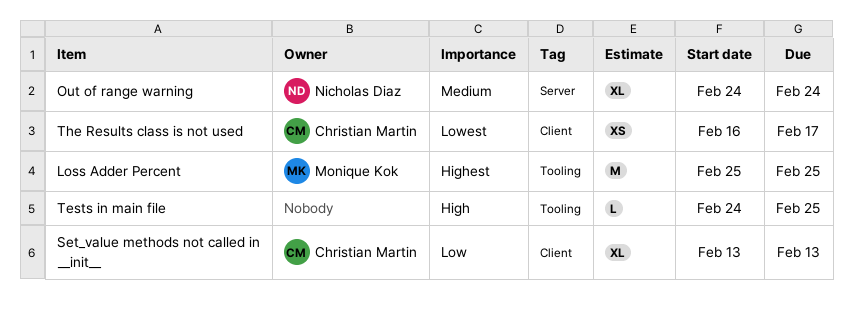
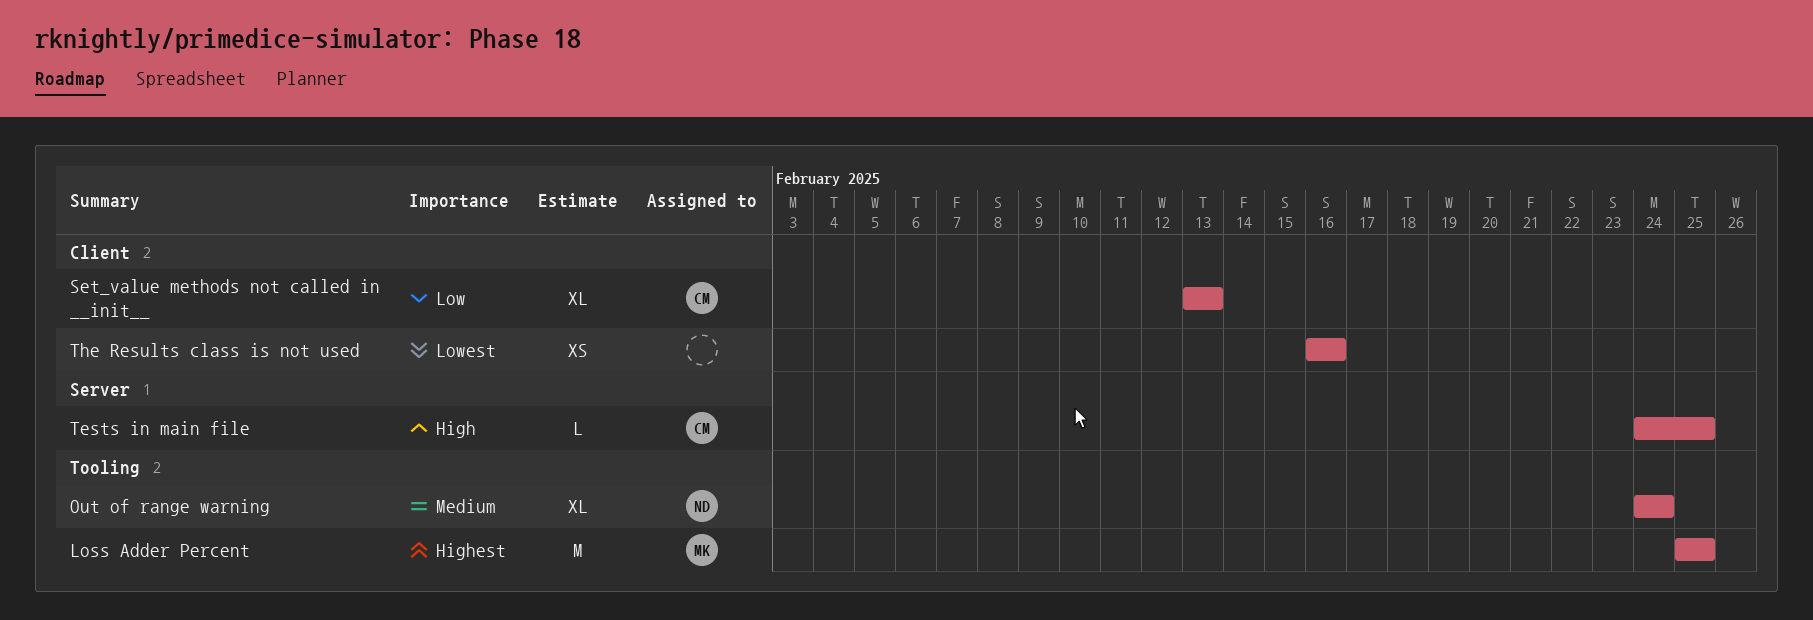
Out of range warning, label: Server -> Tooling
Tests in main file, owner: none -> Christian Martin
Tests in main file, label: Tooling -> Server
The Results class is not used, owner: Christian Martin -> none
The Results class is not used, due: Feb 17 -> Feb 16

